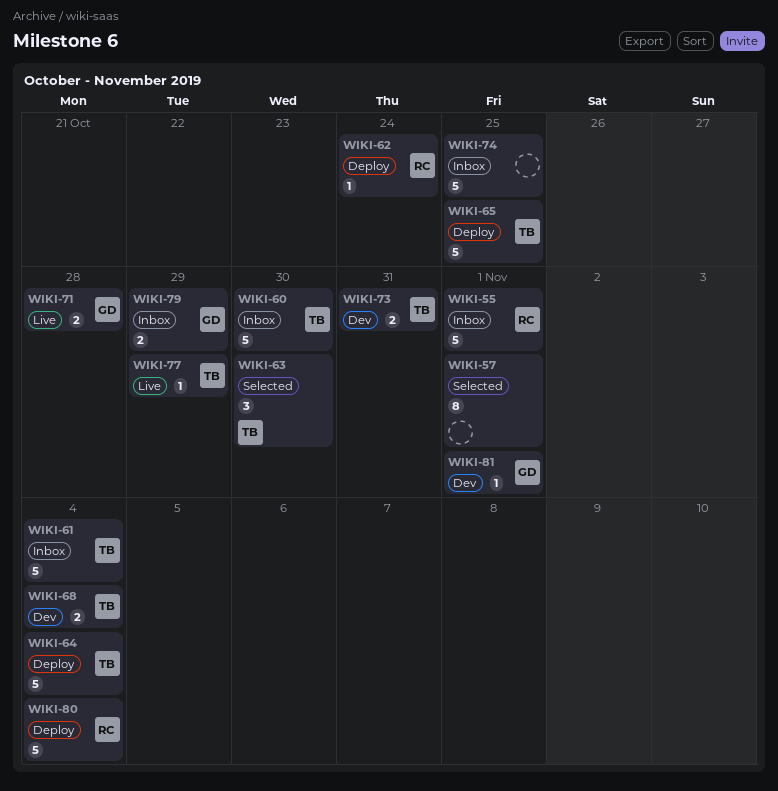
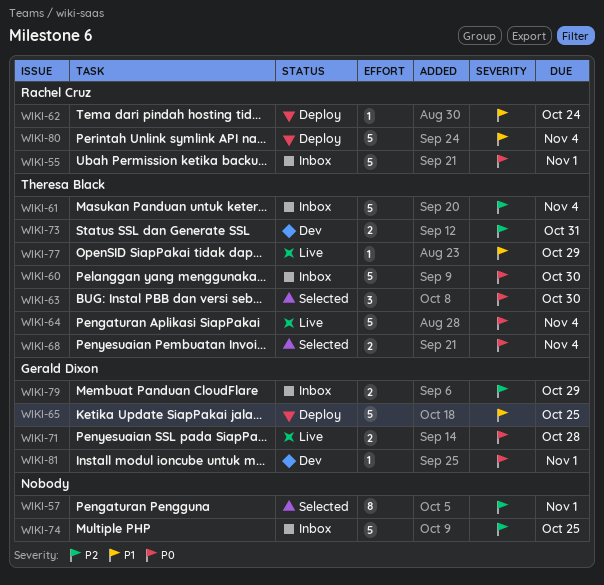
WIKI-64, status: Deploy -> Live
WIKI-65, owner: Theresa Black -> Gerald Dixon
WIKI-68, status: Dev -> Selected

